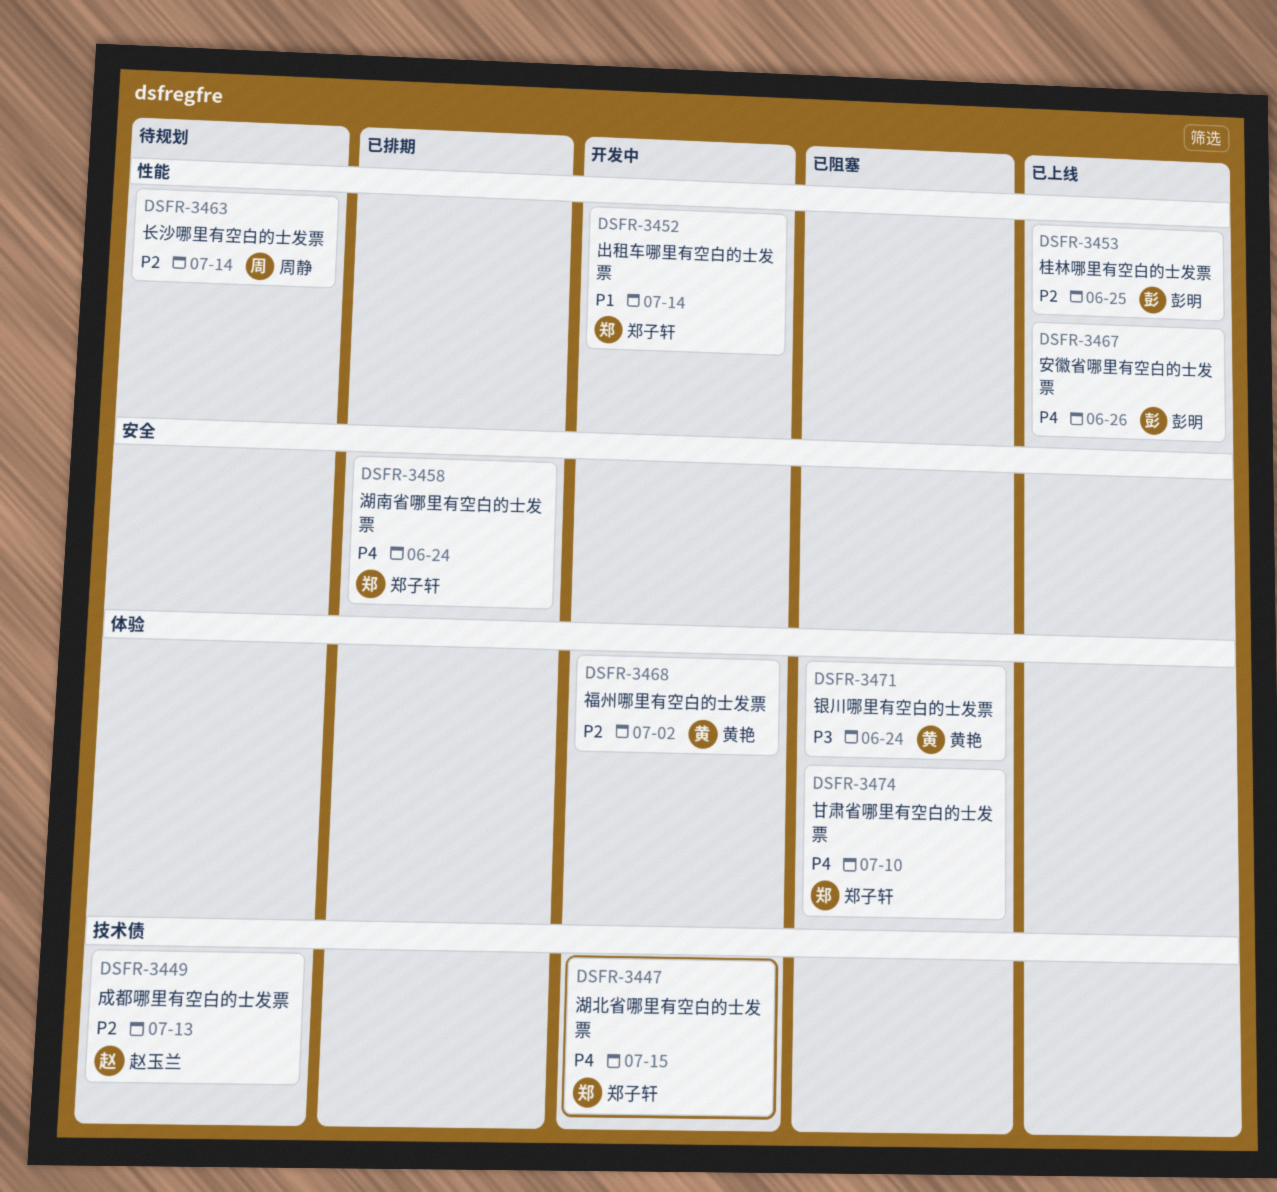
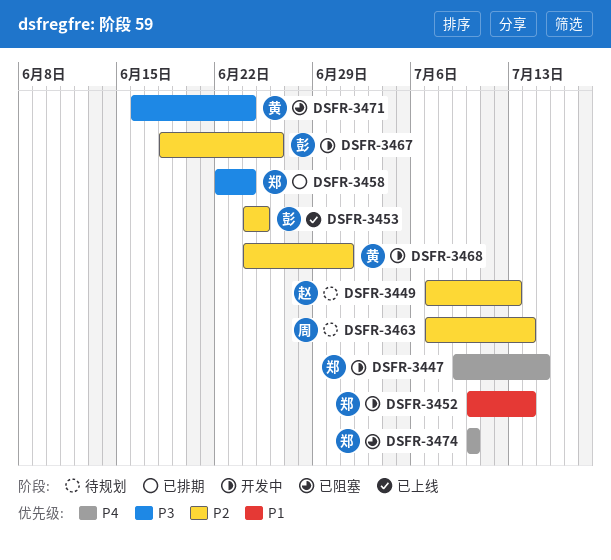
DSFR-3458, priority: P4 -> P3
DSFR-3467, status: 已上线 -> 开发中
DSFR-3467, priority: P4 -> P2
DSFR-3468, due: Jul 2 -> Jul 1

